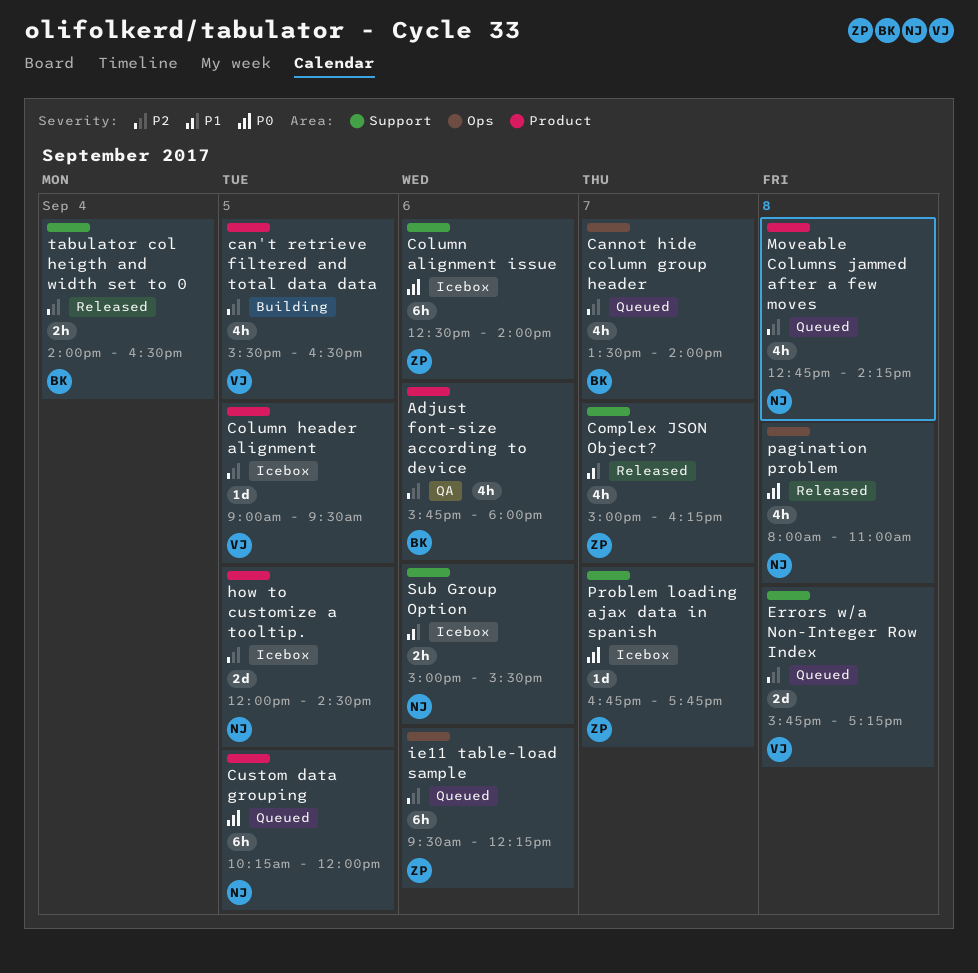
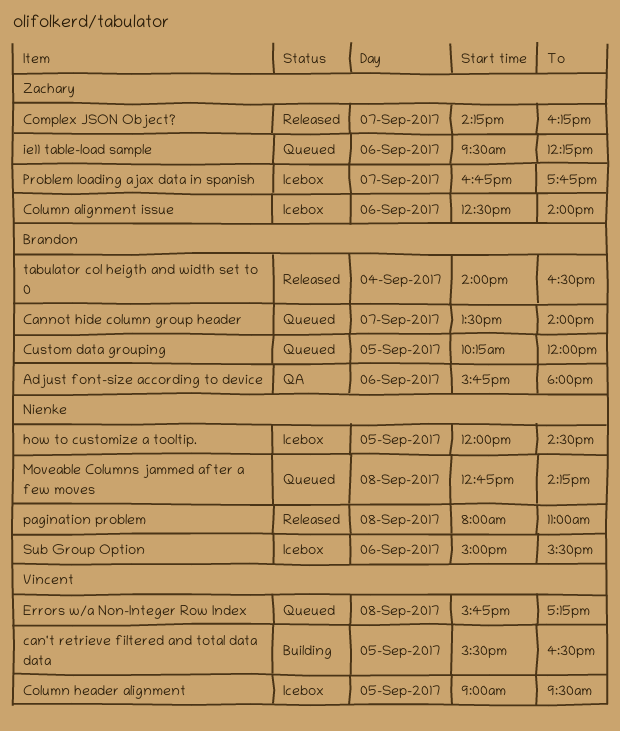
Complex JSON Object?, begins: 15:00 -> 14:15
Custom data grouping, owner: Nienke -> Brandon

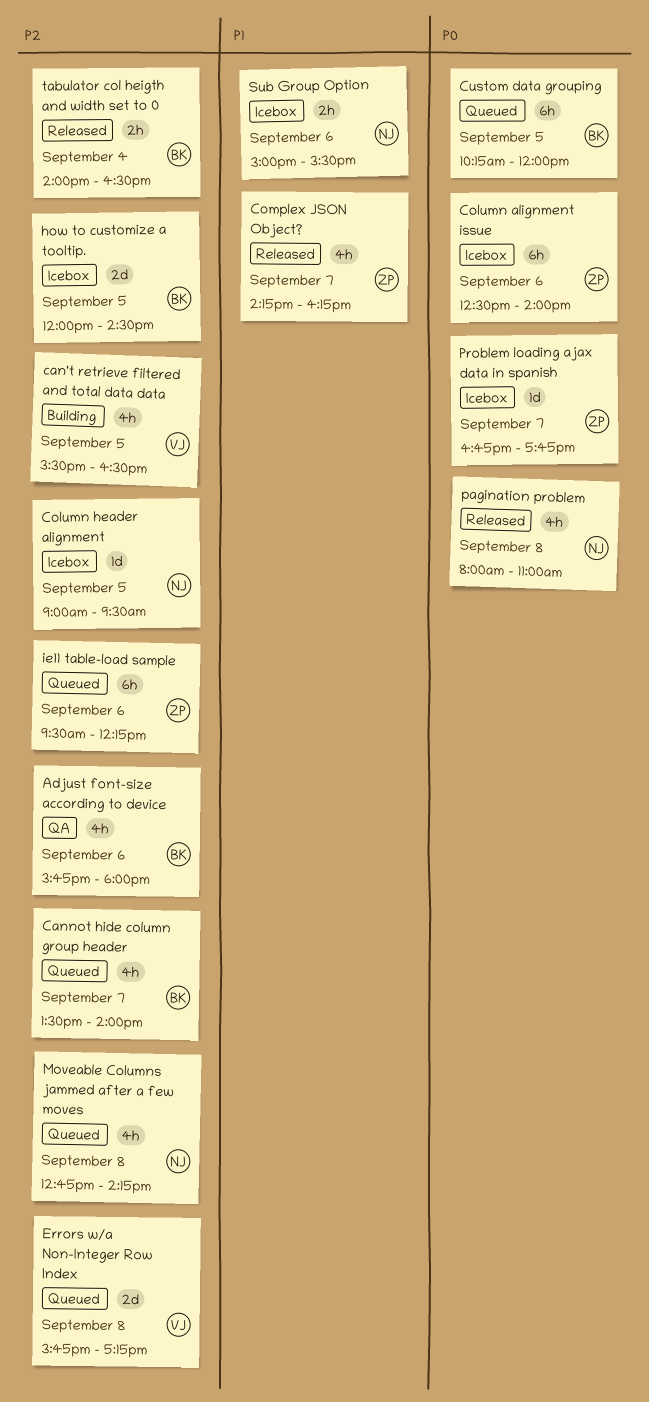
Column header alignment, owner: Vincent -> Nienke
how to customize a tooltip., owner: Nienke -> Brandon

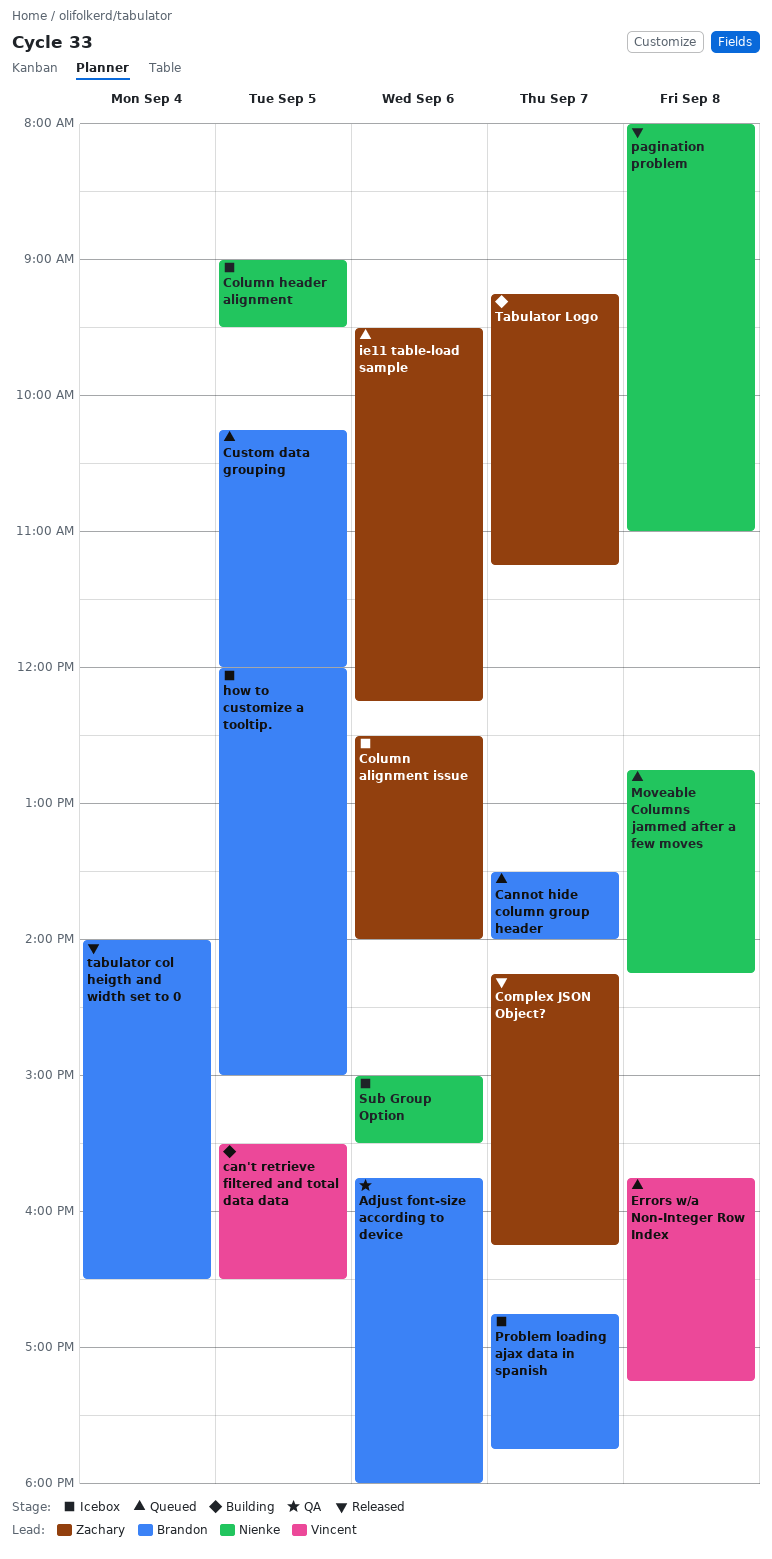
how to customize a tooltip., ends: 14:30 -> 15:00
Problem loading ajax data in spanish, owner: Zachary -> Brandon
Tabulator Logo: none -> present

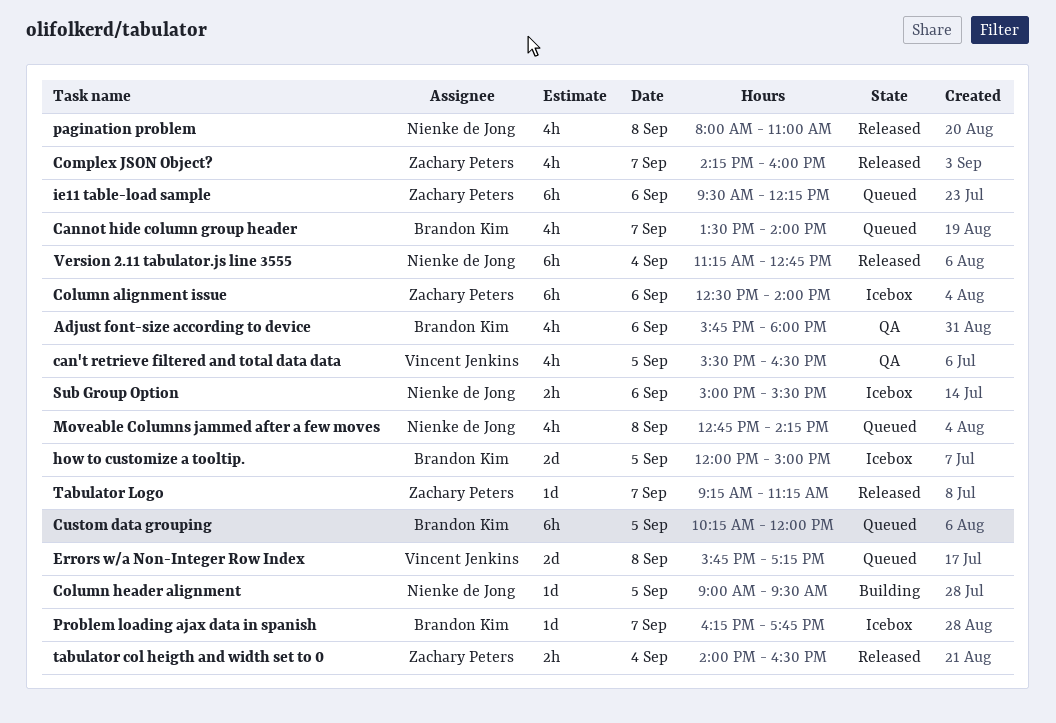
can't retrieve filtered and total data data, status: Building -> QA
Column header alignment, status: Icebox -> Building
Complex JSON Object?, ends: 16:15 -> 16:00
Problem loading ajax data in spanish, begins: 16:45 -> 16:15
tabulator col heigth and width set to 0, owner: Brandon Kim -> Zachary Peters
Tabulator Logo, status: Building -> Released
Version 2.11 tabulator.js line 3555: none -> present

